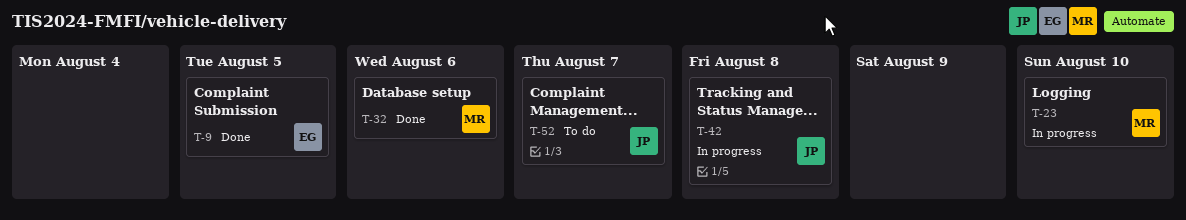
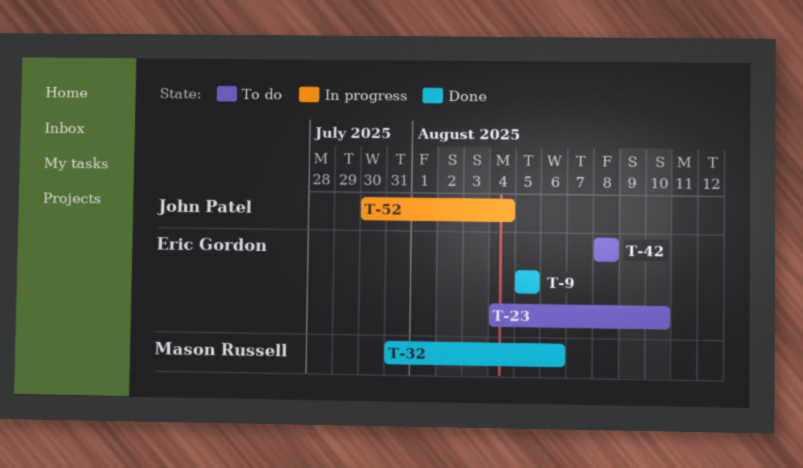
T-23, status: In progress -> To do
T-23, owner: Mason Russell -> Eric Gordon
T-42, status: In progress -> To do
T-42, owner: John Patel -> Eric Gordon
T-52, status: To do -> In progress
T-52, due: Aug 7 -> Aug 4

